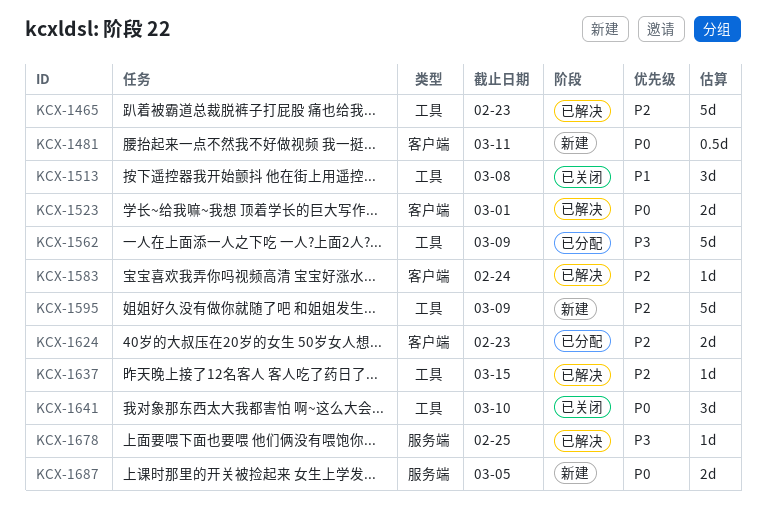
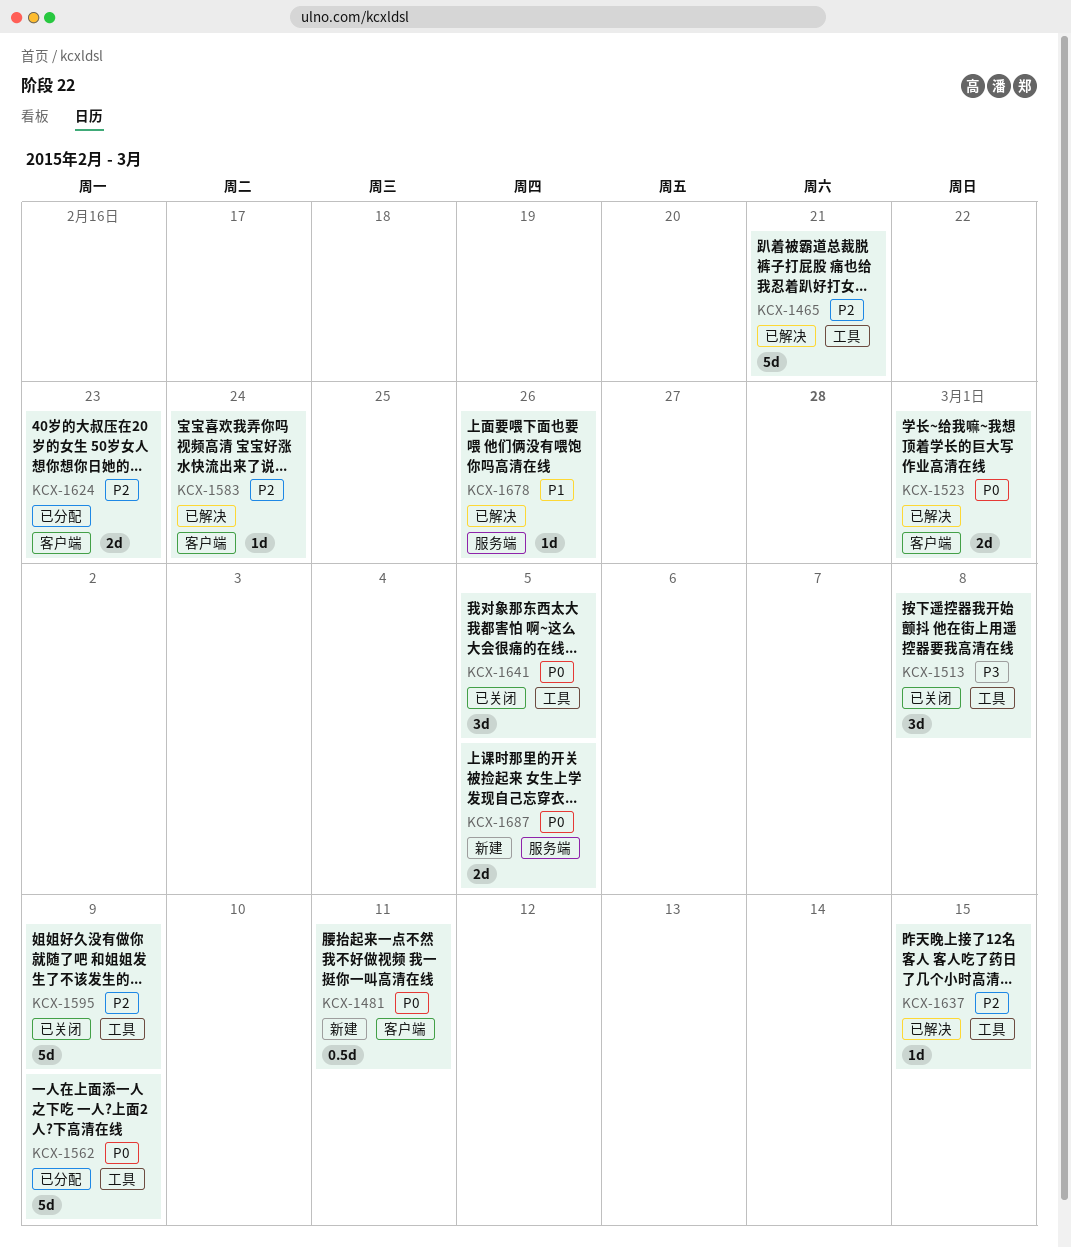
KCX-1465, due: Feb 23 -> Feb 21
KCX-1513, priority: P1 -> P3
KCX-1562, priority: P3 -> P0
KCX-1595, status: 新建 -> 已关闭
KCX-1641, due: Mar 10 -> Mar 5
KCX-1678, priority: P3 -> P1
KCX-1678, due: Feb 25 -> Feb 26

